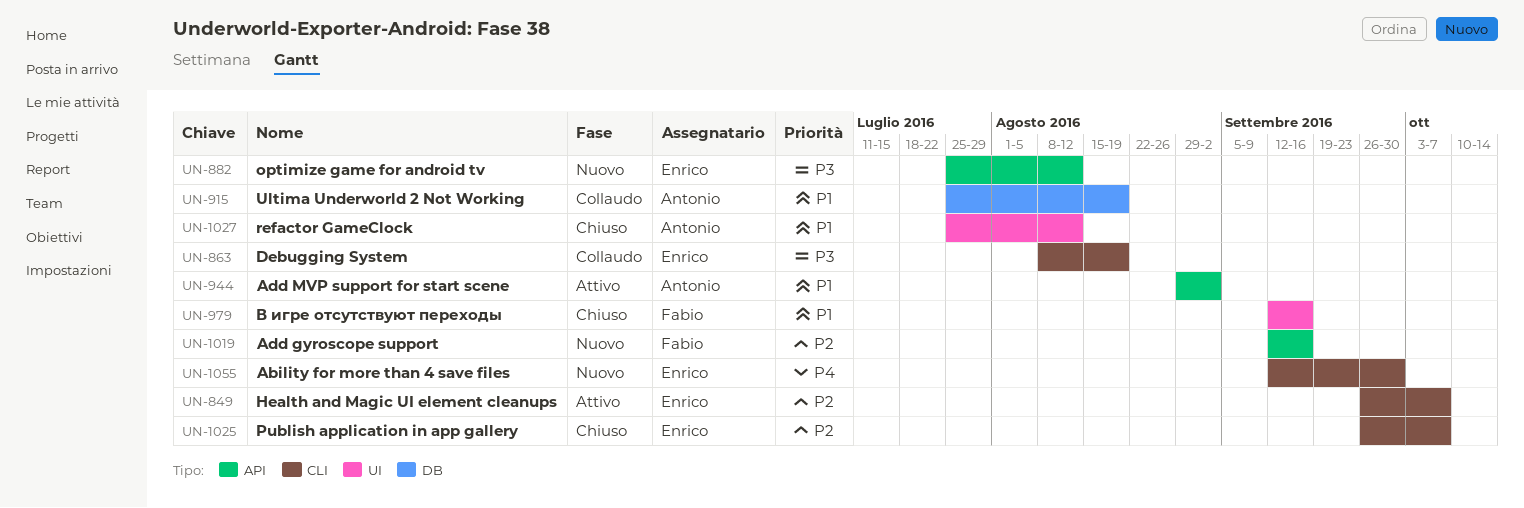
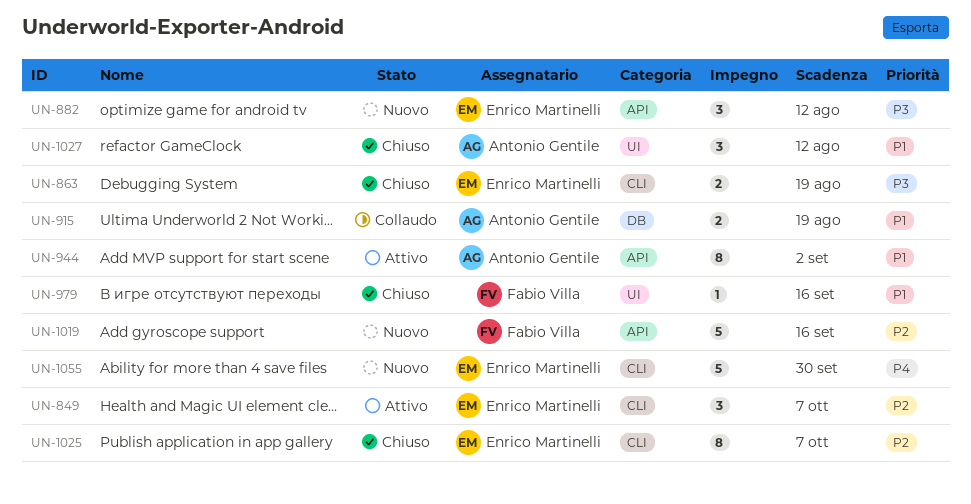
UN-863, status: Collaudo -> Chiuso

